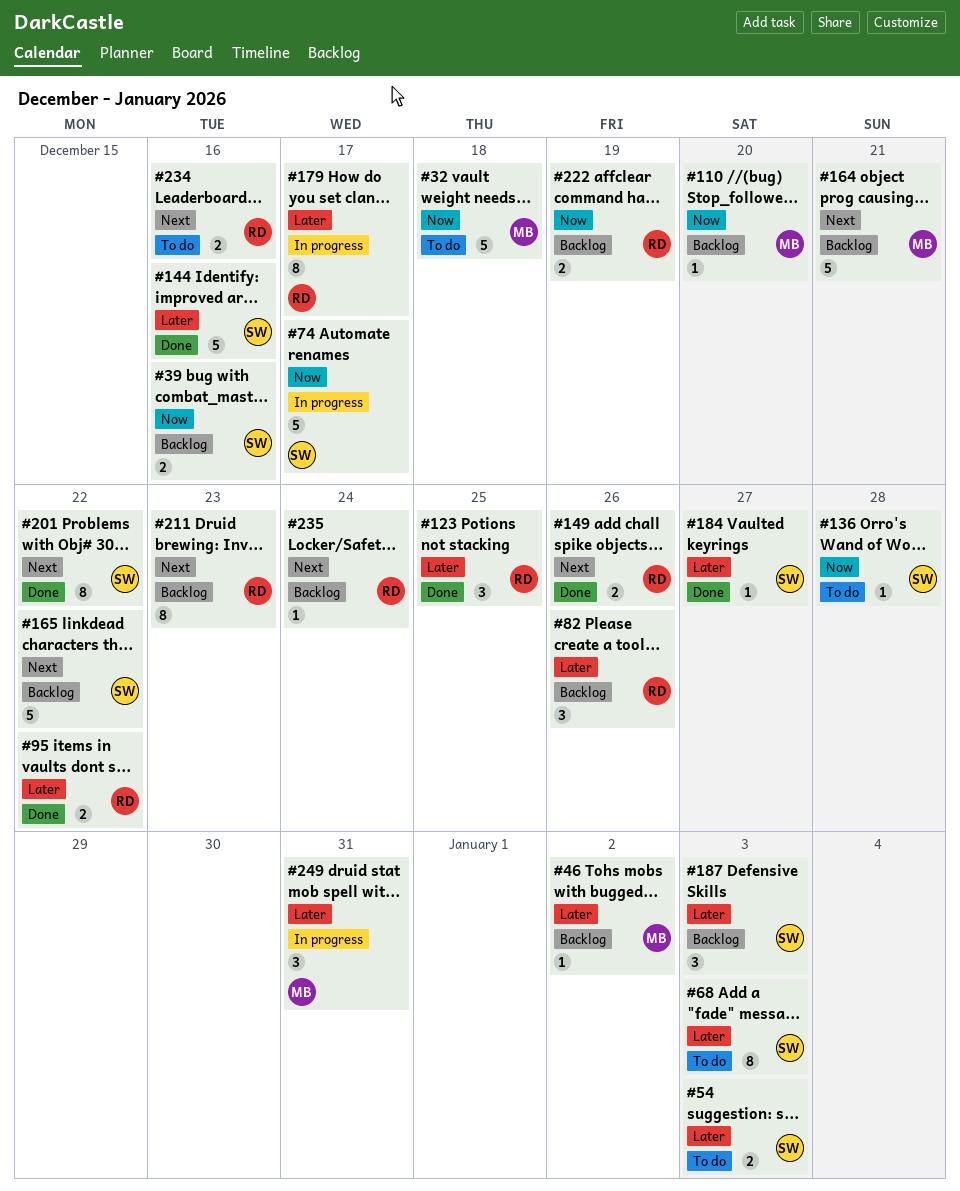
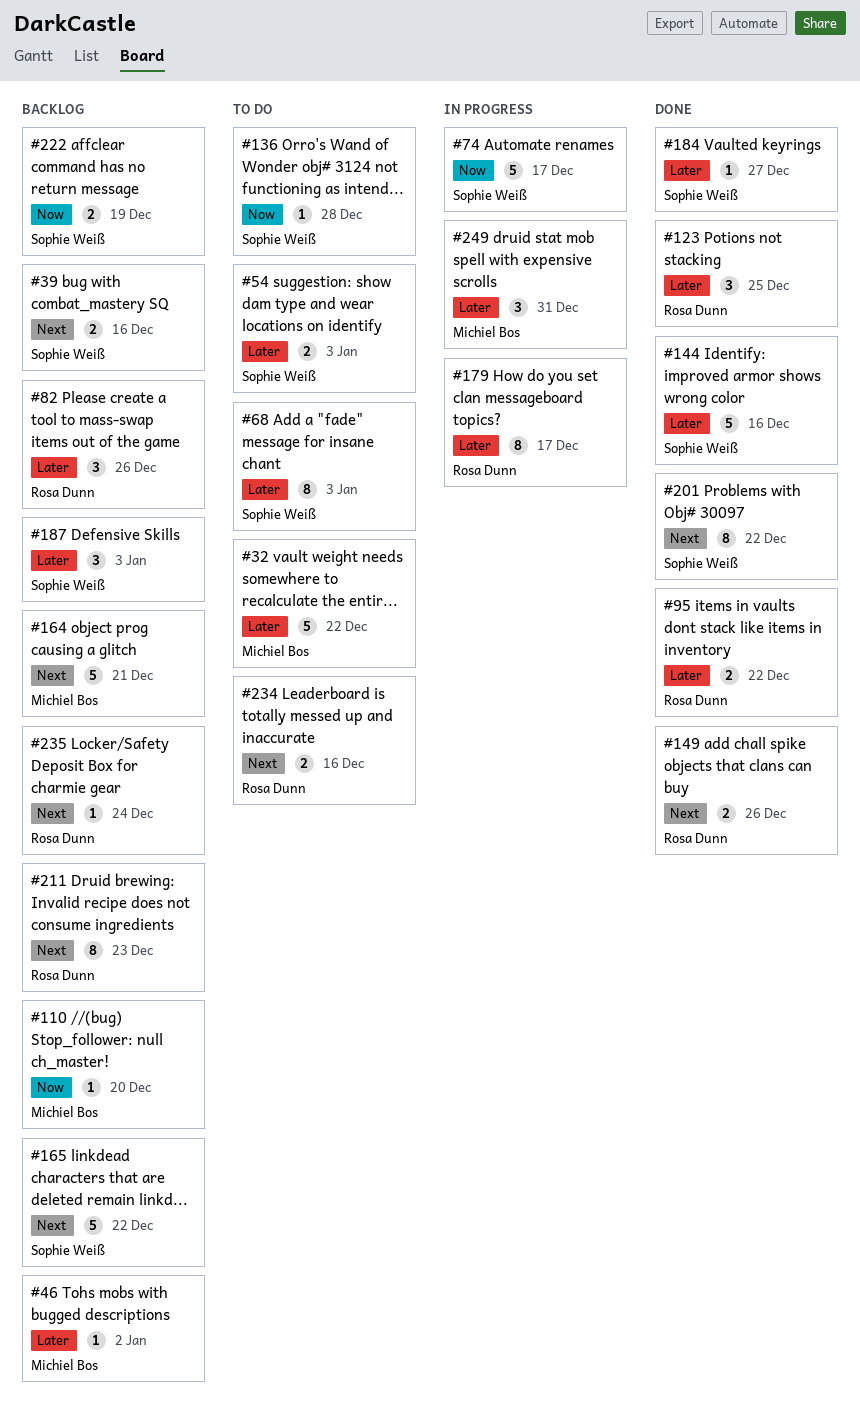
#32, priority: Now -> Later
#32, due: Dec 18 -> Dec 22
#39, priority: Now -> Next
#222, owner: Rosa Dunn -> Sophie Weiß

